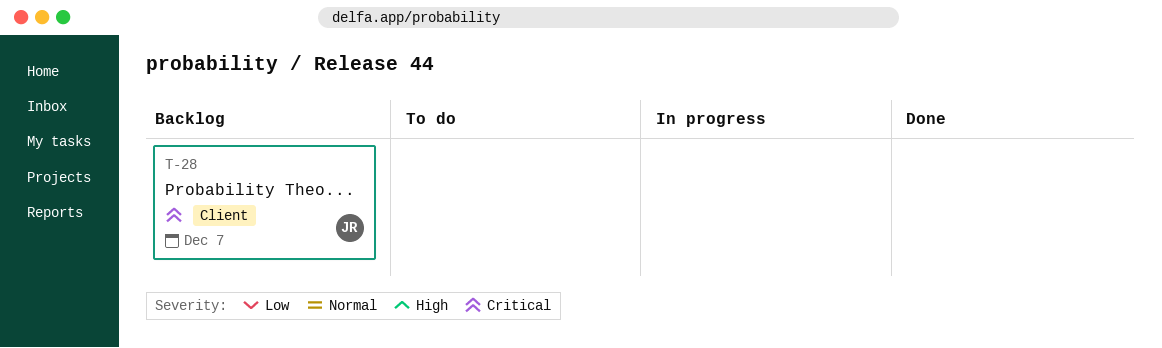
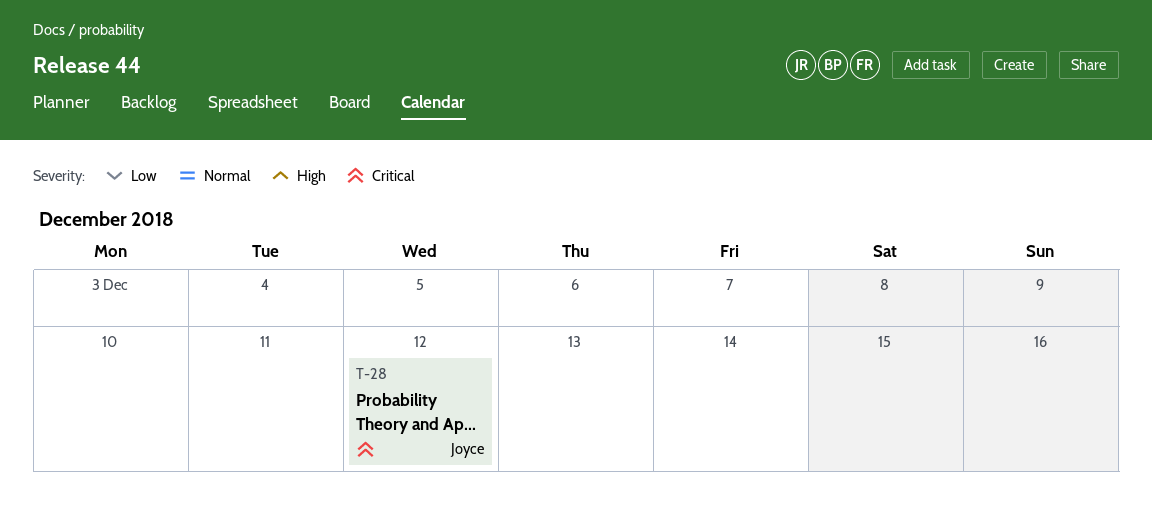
T-28, due: Dec 7 -> Dec 12

